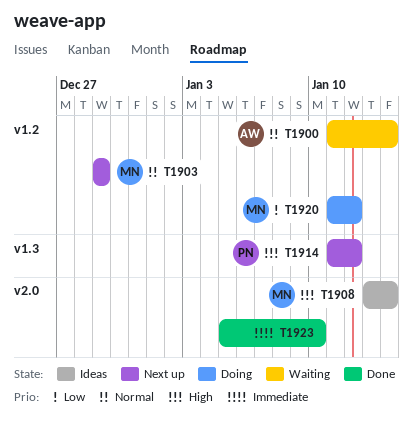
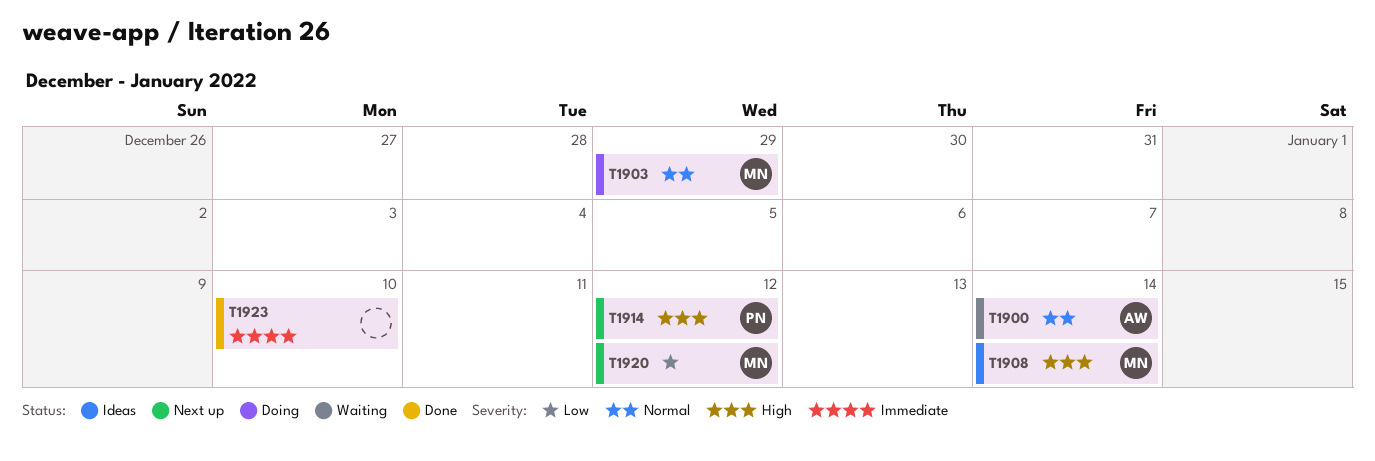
T1903, status: Next up -> Doing
T1920, status: Doing -> Next up

